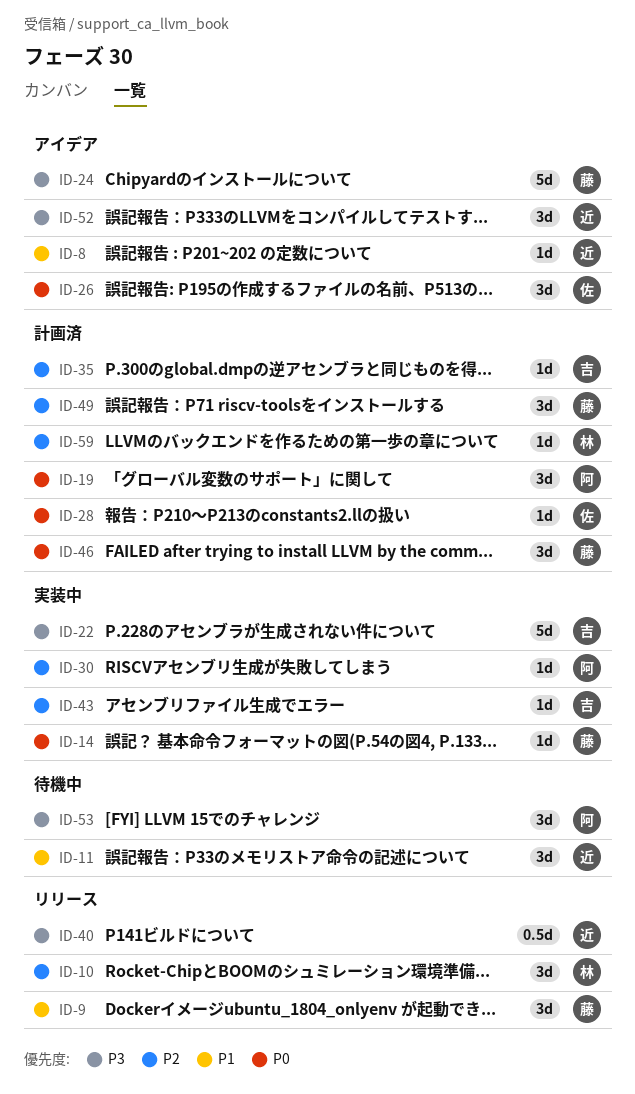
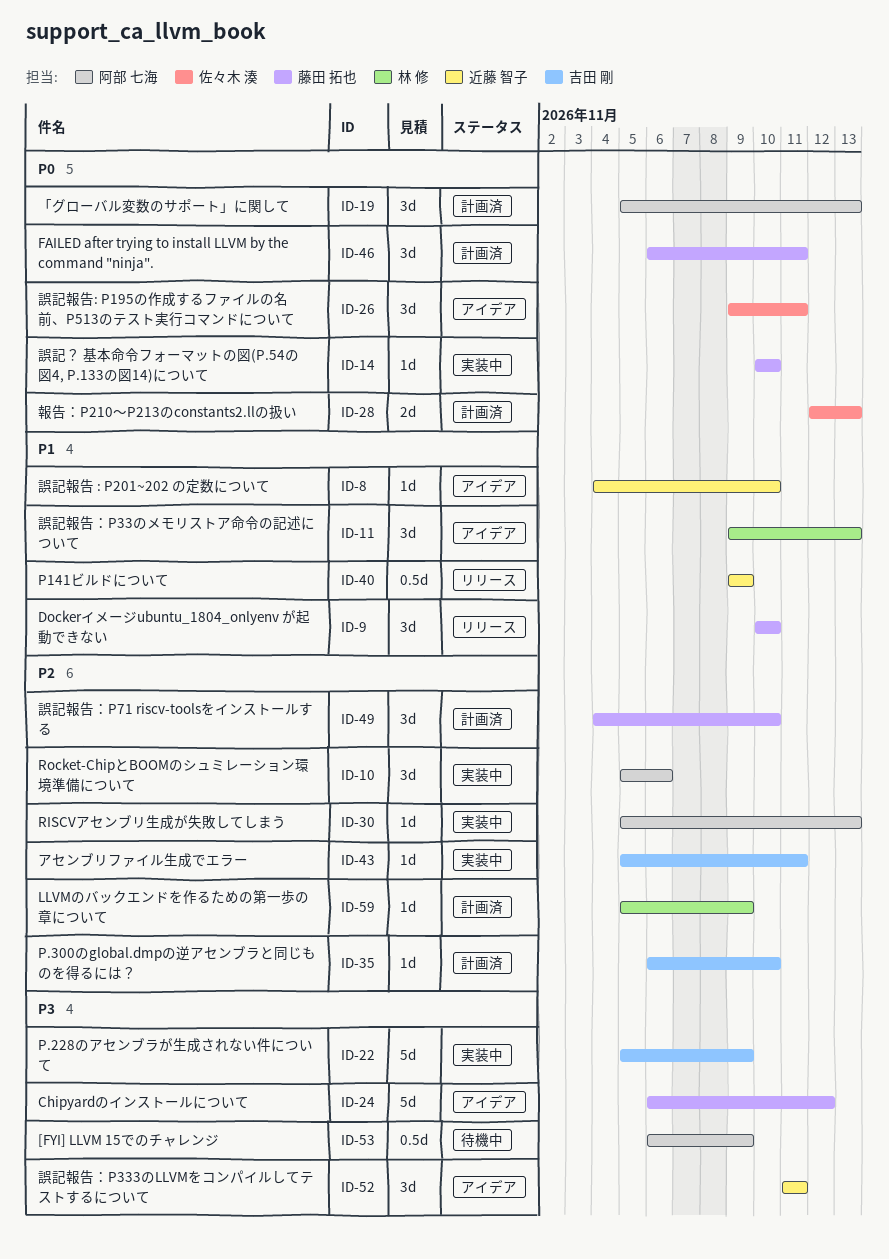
ID-10, status: リリース -> 実装中
ID-10, owner: 林 修 -> 阿部 七海
ID-11, status: 待機中 -> アイデア
ID-11, owner: 近藤 智子 -> 林 修
ID-28, estimate: 1d -> 2d
ID-40, priority: P3 -> P1
ID-53, estimate: 3d -> 0.5d

